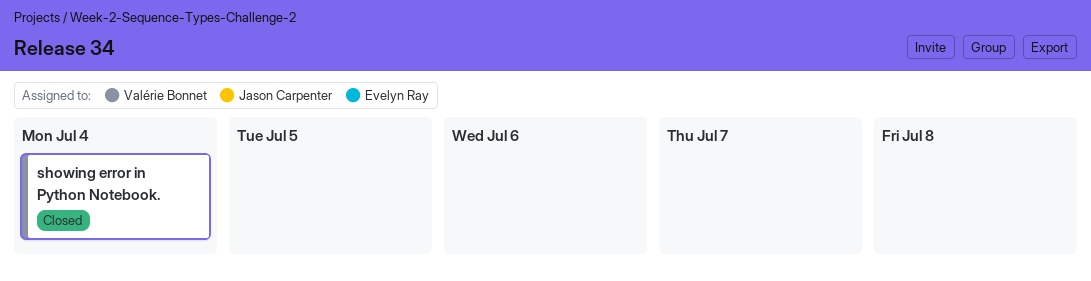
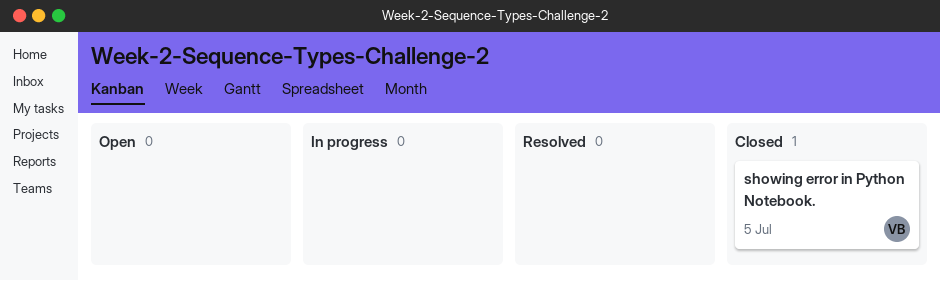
showing error in Python Notebook., due: Jul 4 -> Jul 5

